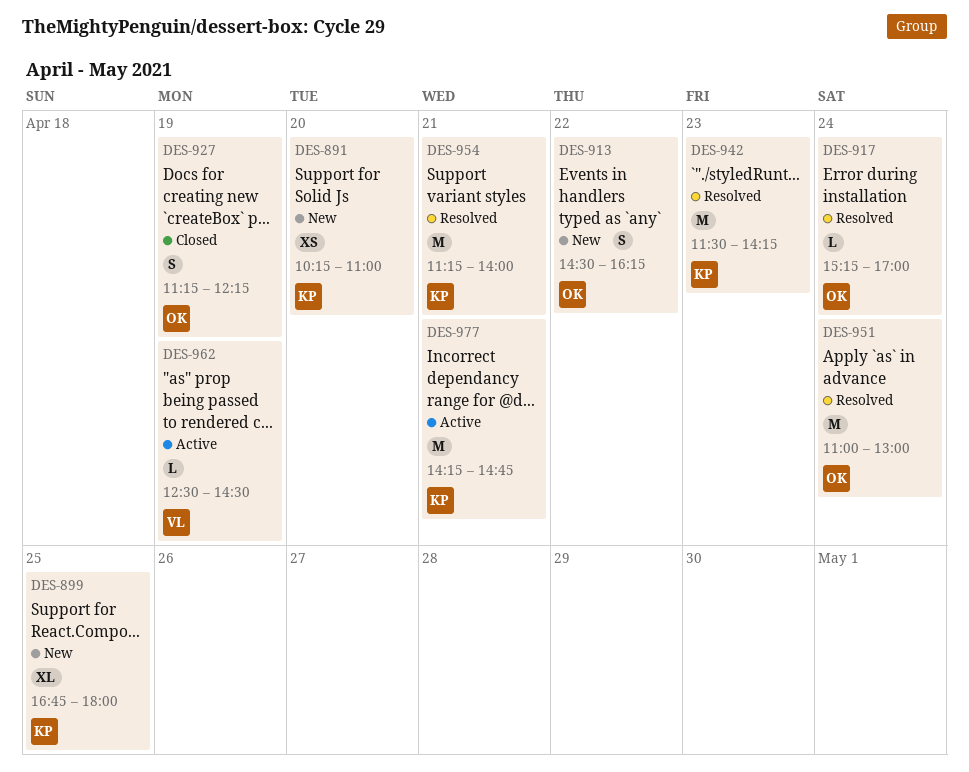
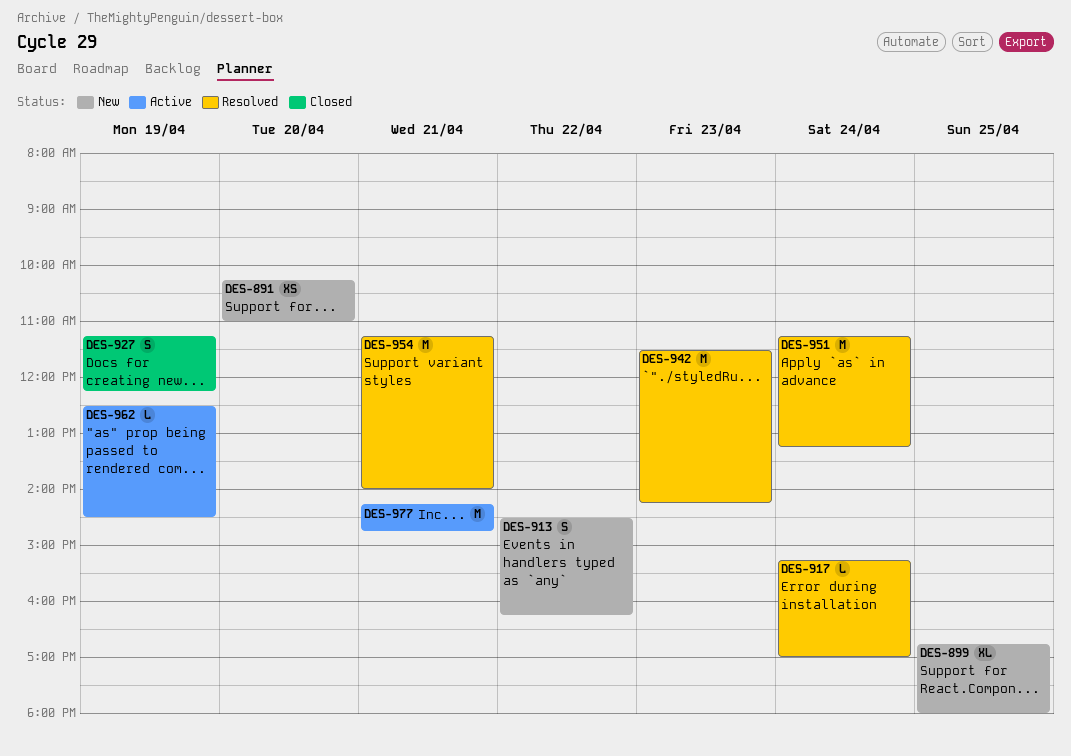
DES-951, begins: 11:00 -> 11:15
DES-951, ends: 13:00 -> 13:15

